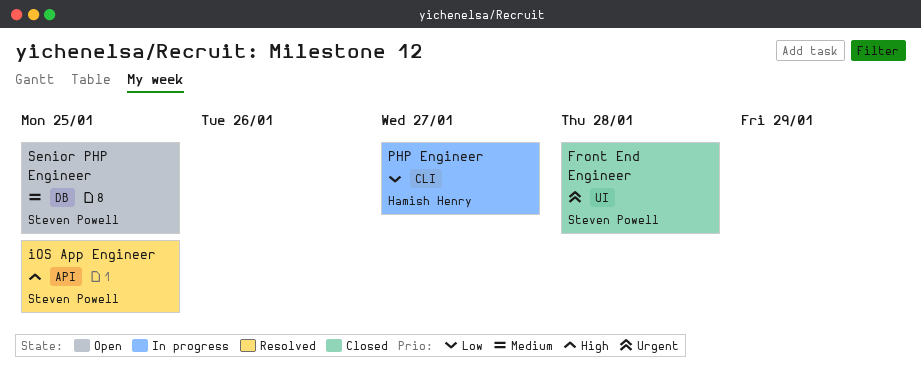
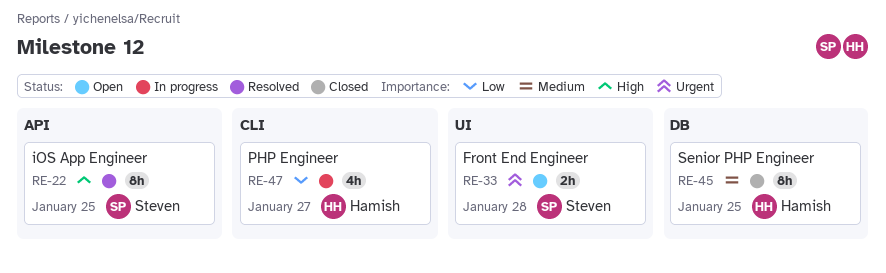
Front End Engineer, status: Closed -> Open
Senior PHP Engineer, status: Open -> Closed
Senior PHP Engineer, owner: Steven Powell -> Hamish Henry

